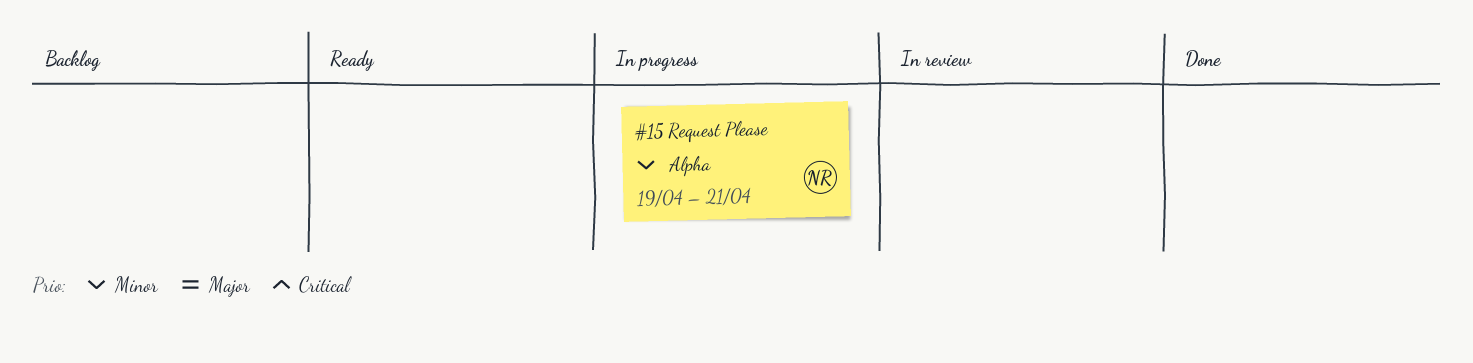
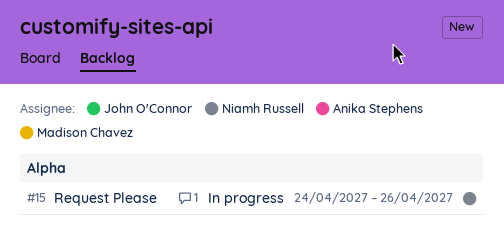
#15, start: Apr 19 -> Apr 24
#15, due: Apr 21 -> Apr 26

